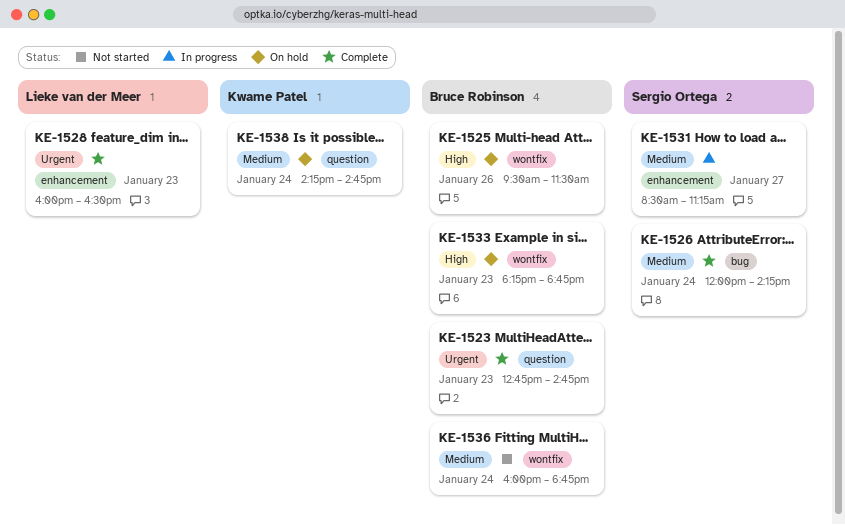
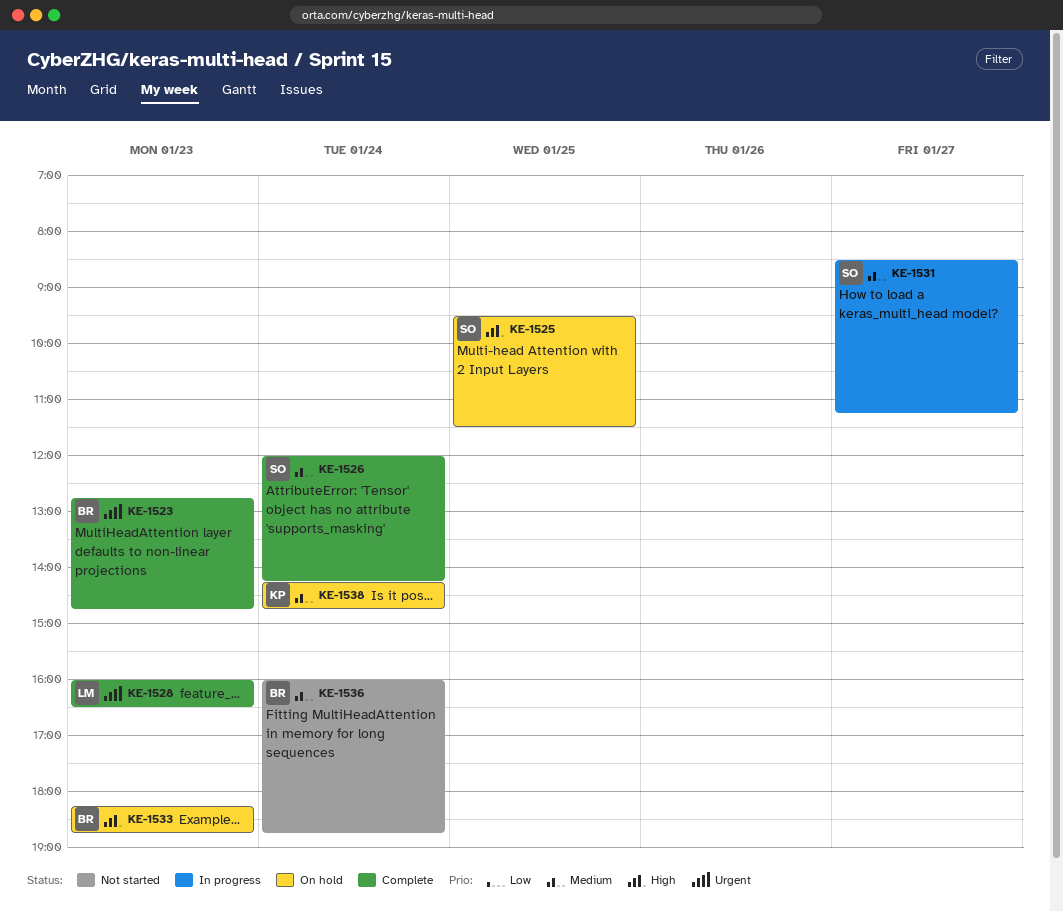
KE-1525, owner: Bruce Robinson -> Sergio Ortega
KE-1525, day: Jan 26 -> Jan 25

